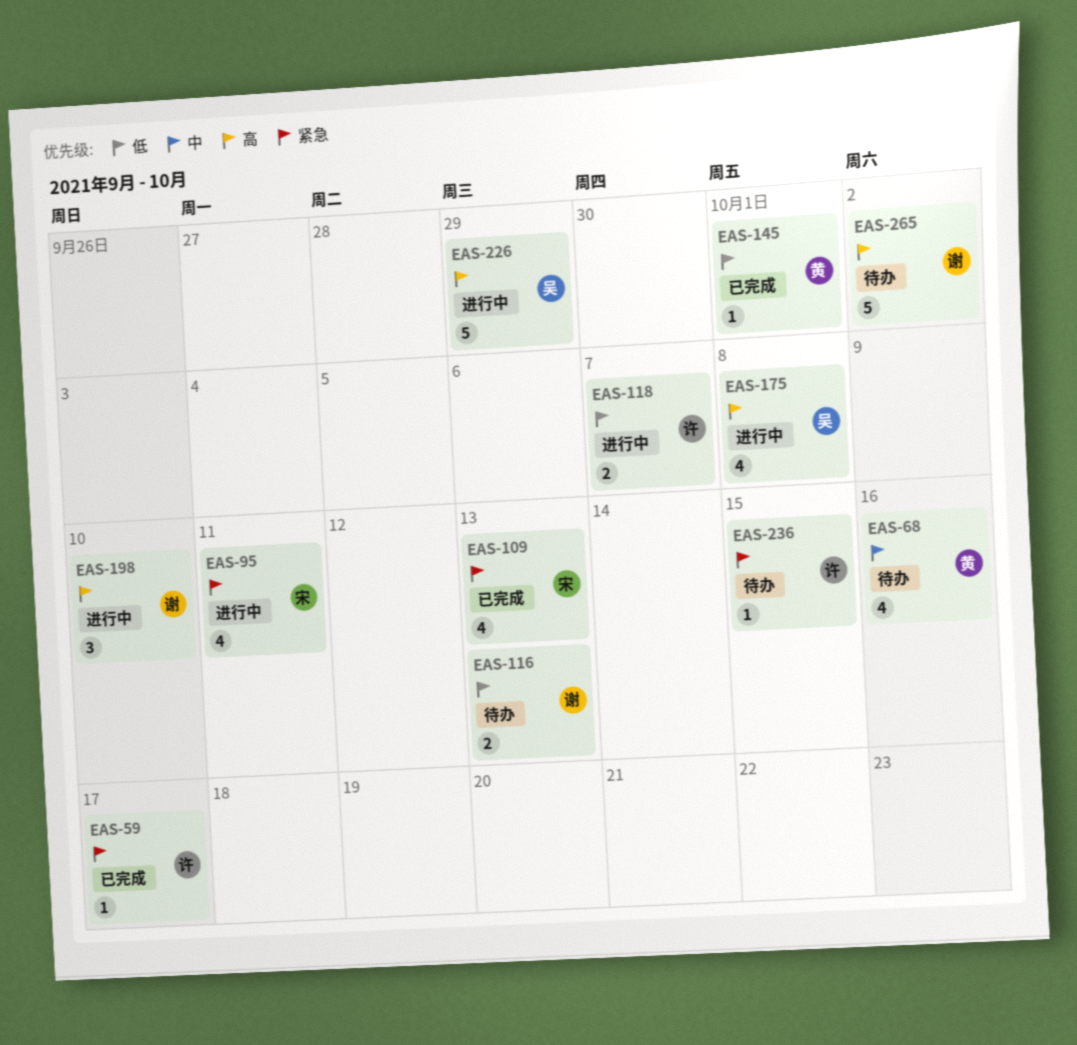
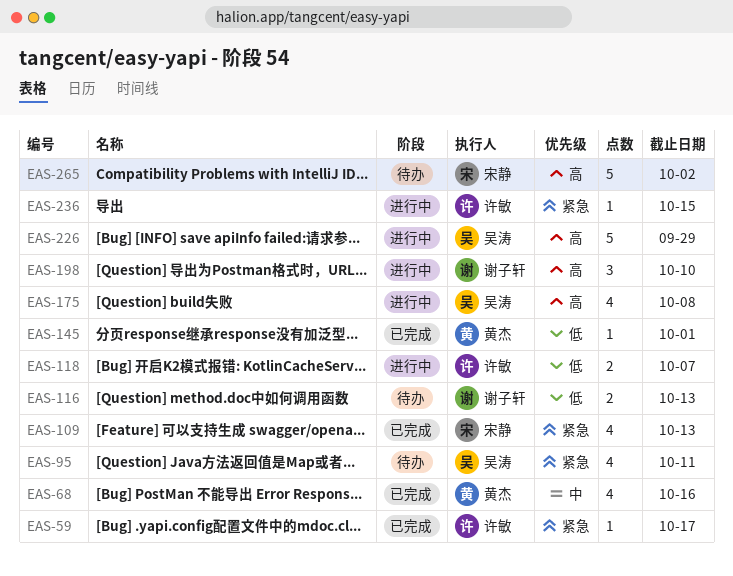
EAS-68, status: 待办 -> 已完成
EAS-95, status: 进行中 -> 待办
EAS-95, owner: 宋静 -> 吴涛
EAS-236, status: 待办 -> 进行中
EAS-265, owner: 谢子轩 -> 宋静

